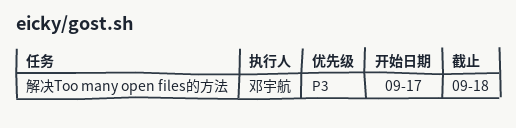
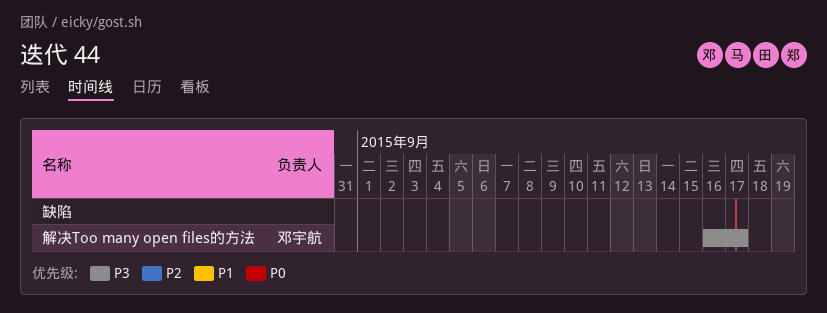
解决Too many open files的方法, start: Sep 17 -> Sep 16
解决Too many open files的方法, due: Sep 18 -> Sep 17

